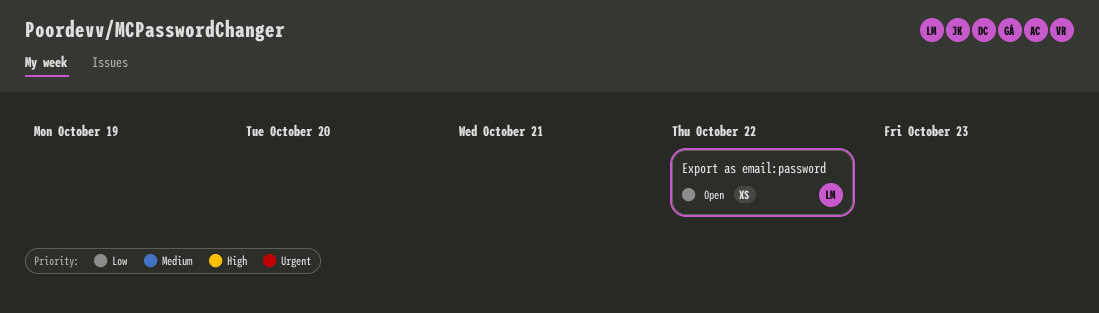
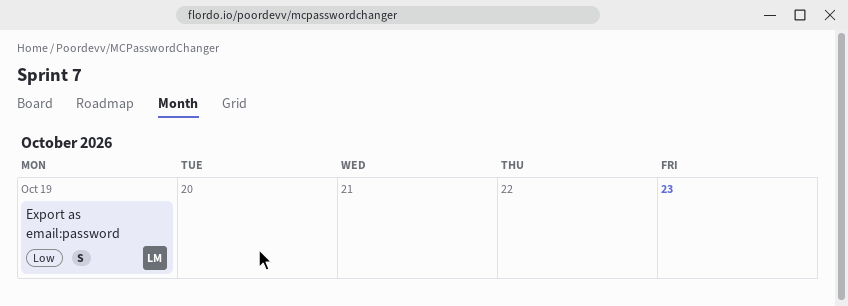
Export as email:password, estimate: XS -> S
Export as email:password, due: Oct 22 -> Oct 19

